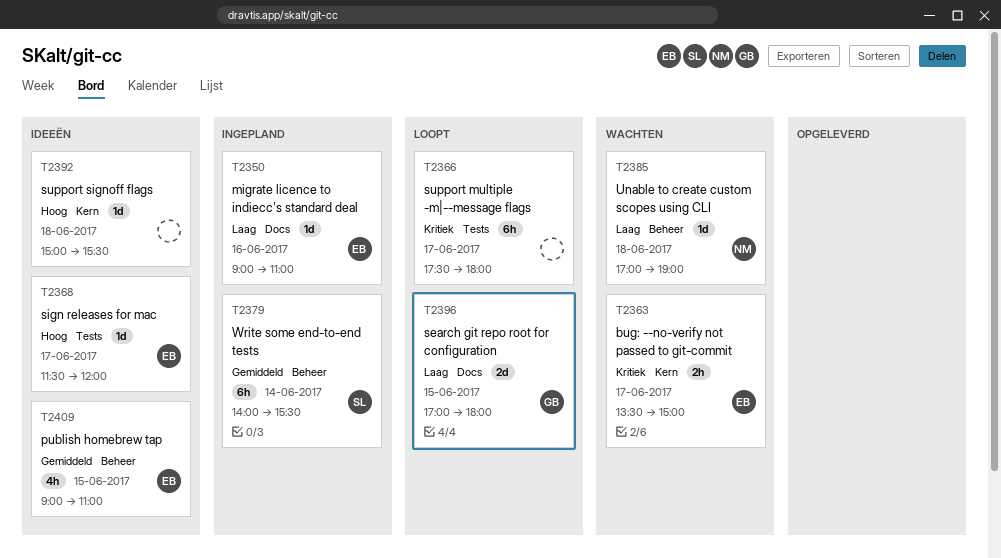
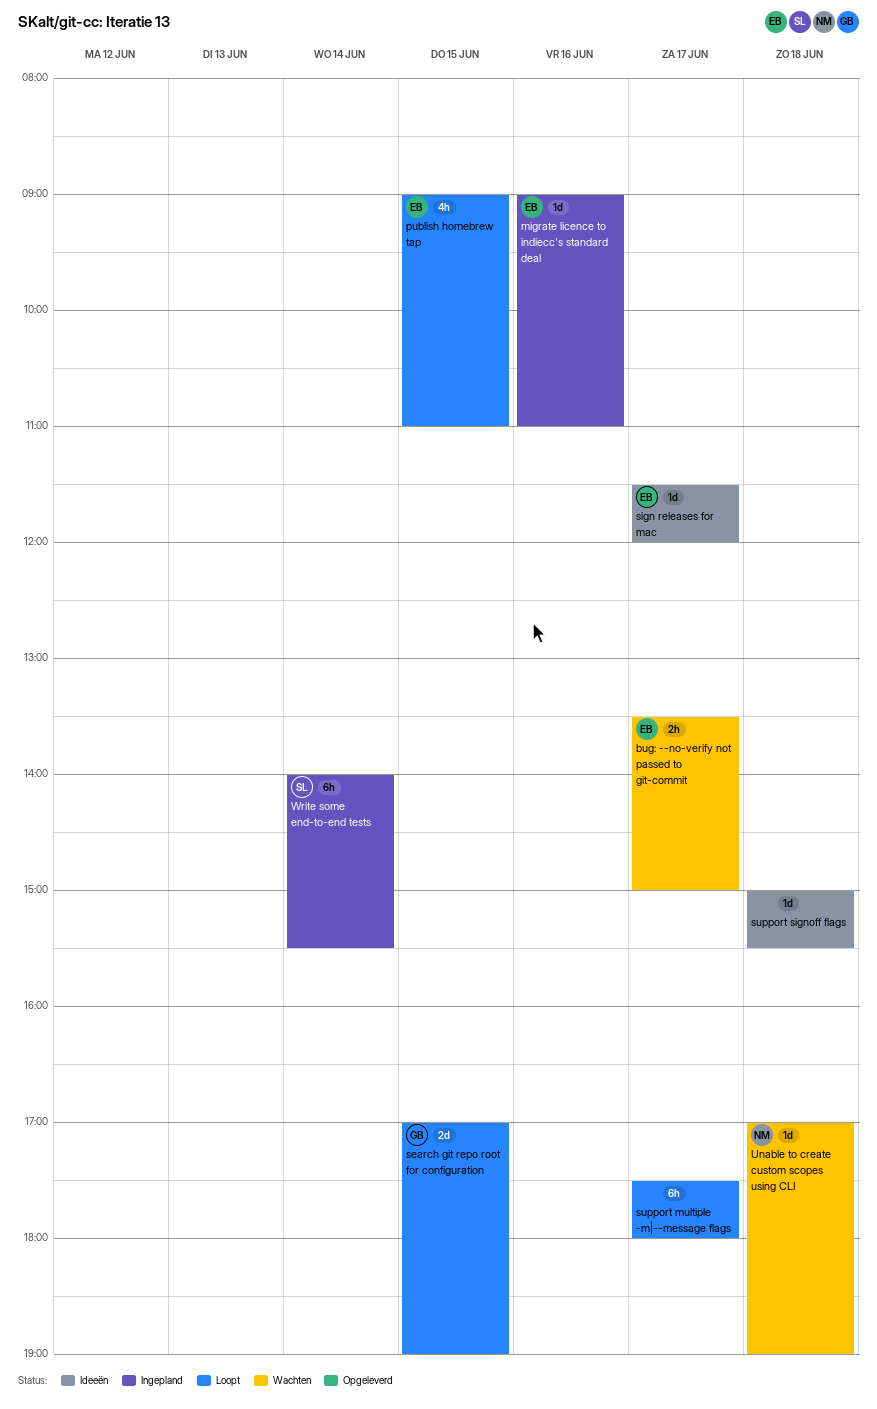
publish homebrew tap, status: Ideeën -> Loopt
search git repo root for configuration, ends: 18:00 -> 19:00

